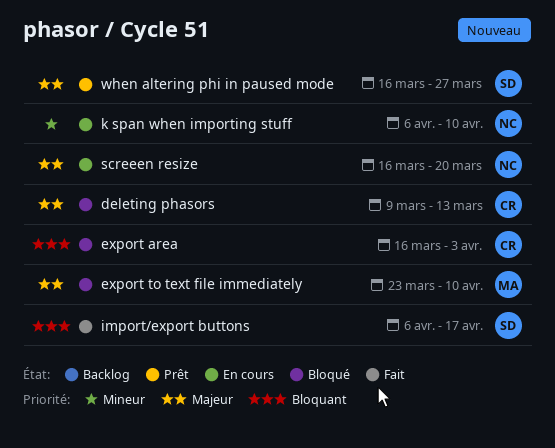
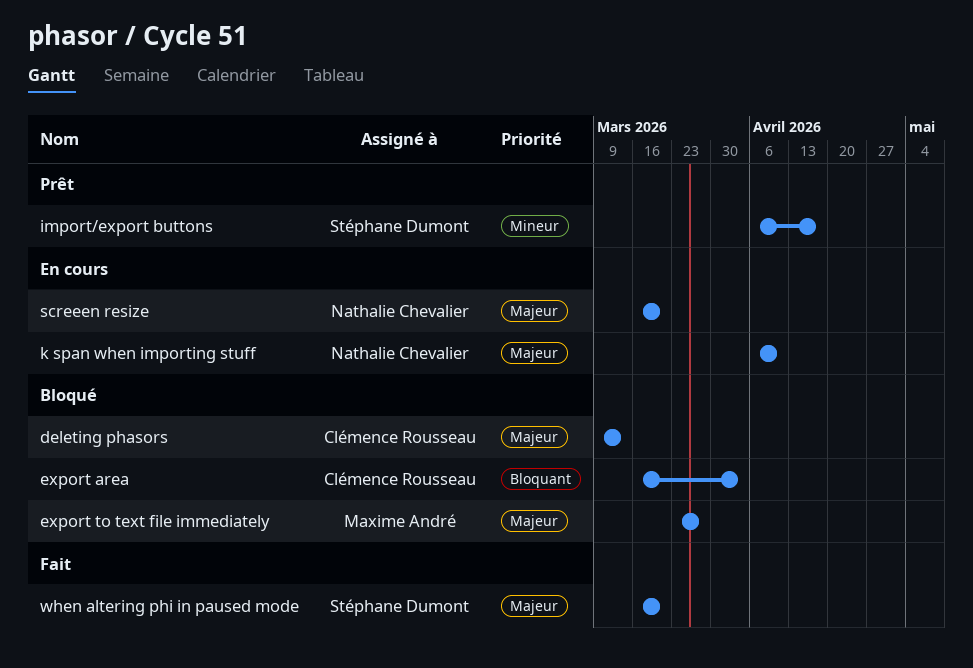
export to text file immediately, due: Apr 10 -> Mar 27
import/export buttons, status: Fait -> Prêt
import/export buttons, priority: Bloquant -> Mineur
k span when importing stuff, priority: Mineur -> Majeur
when altering phi in paused mode, status: Prêt -> Fait
when altering phi in paused mode, due: Mar 27 -> Mar 20

